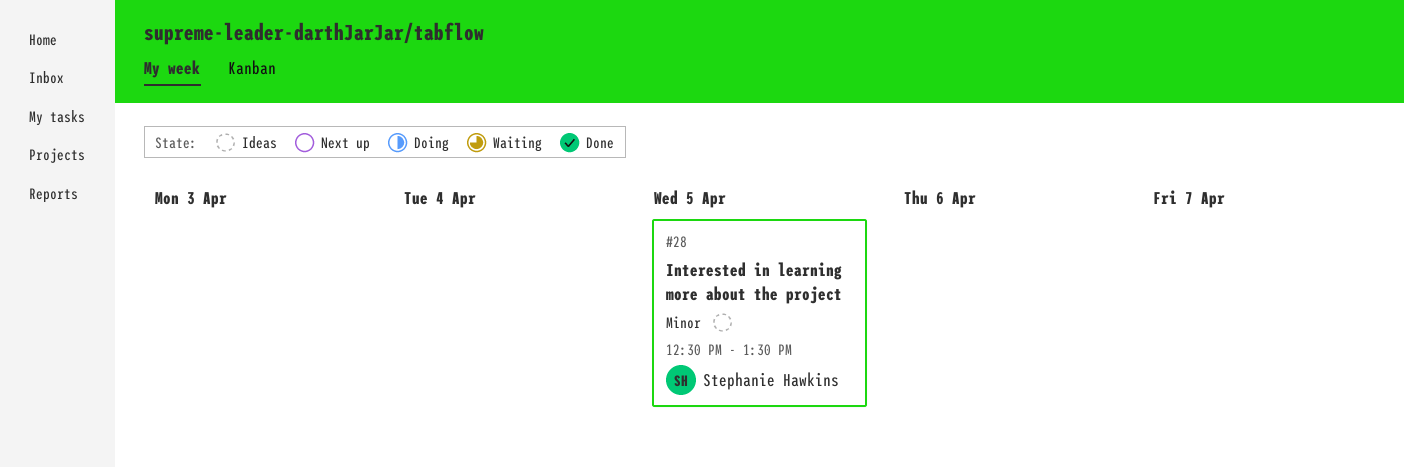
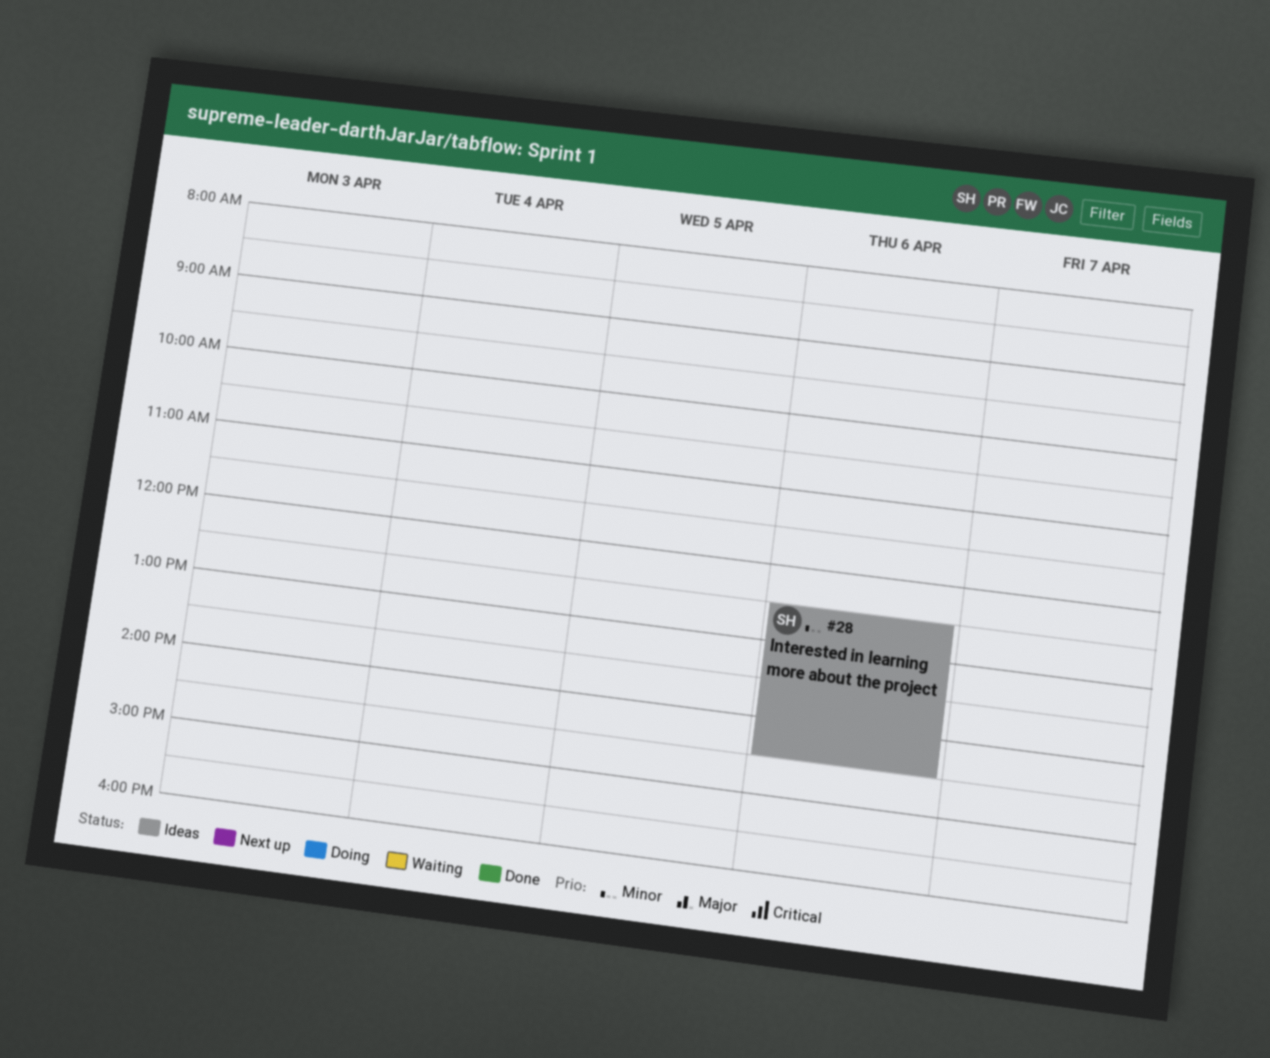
#28, day: Apr 5 -> Apr 6
#28, ends: 13:30 -> 14:30

